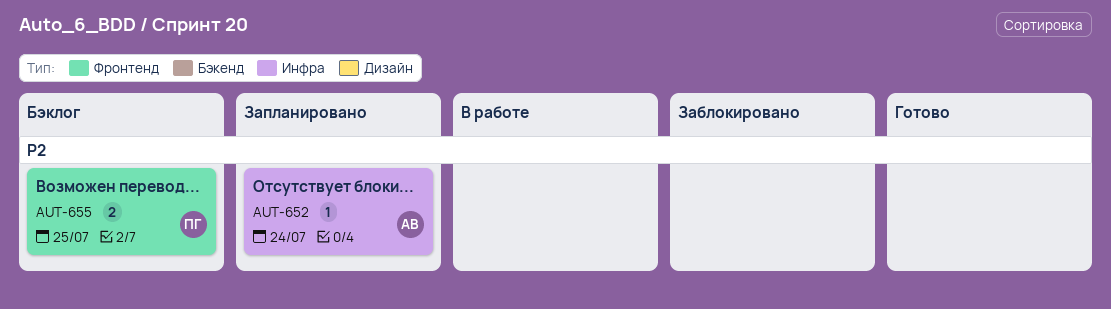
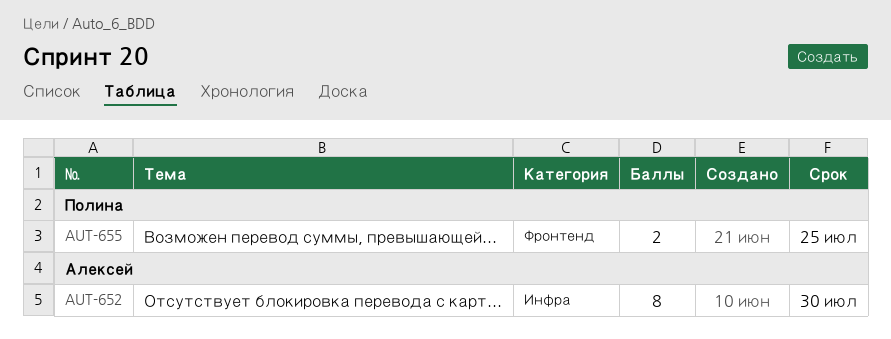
AUT-652, estimate: 1 -> 8
AUT-652, due: Jul 24 -> Jul 30

